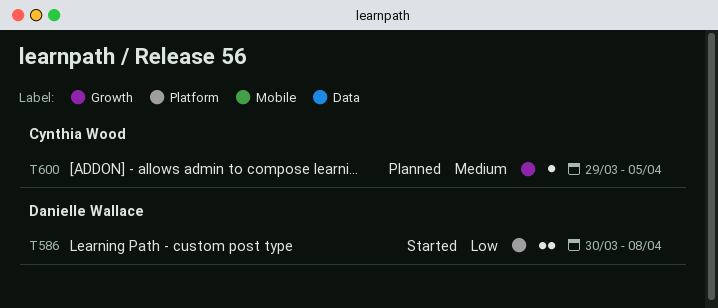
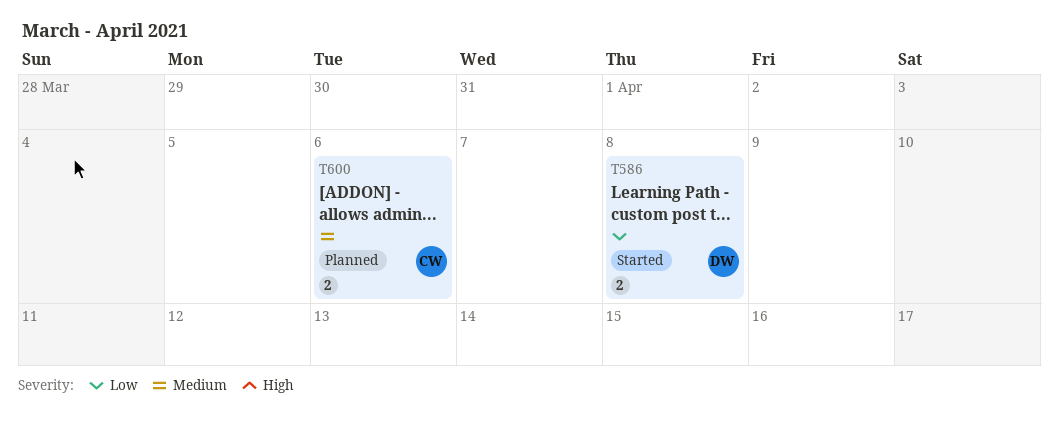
T600, estimate: 1 -> 2
T600, due: Apr 5 -> Apr 6

